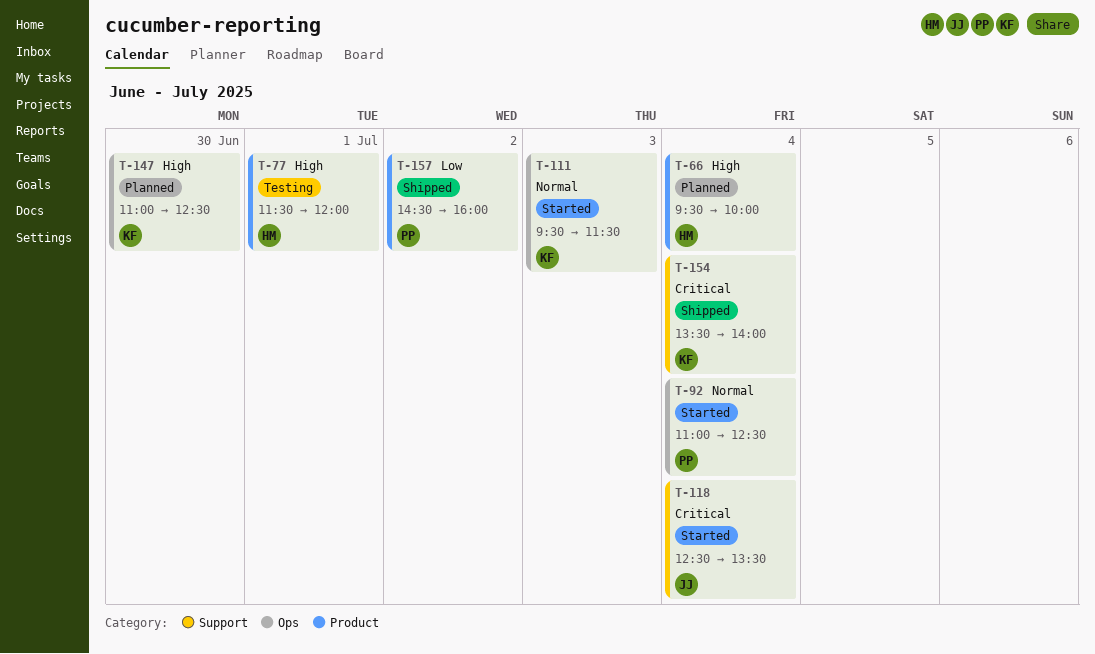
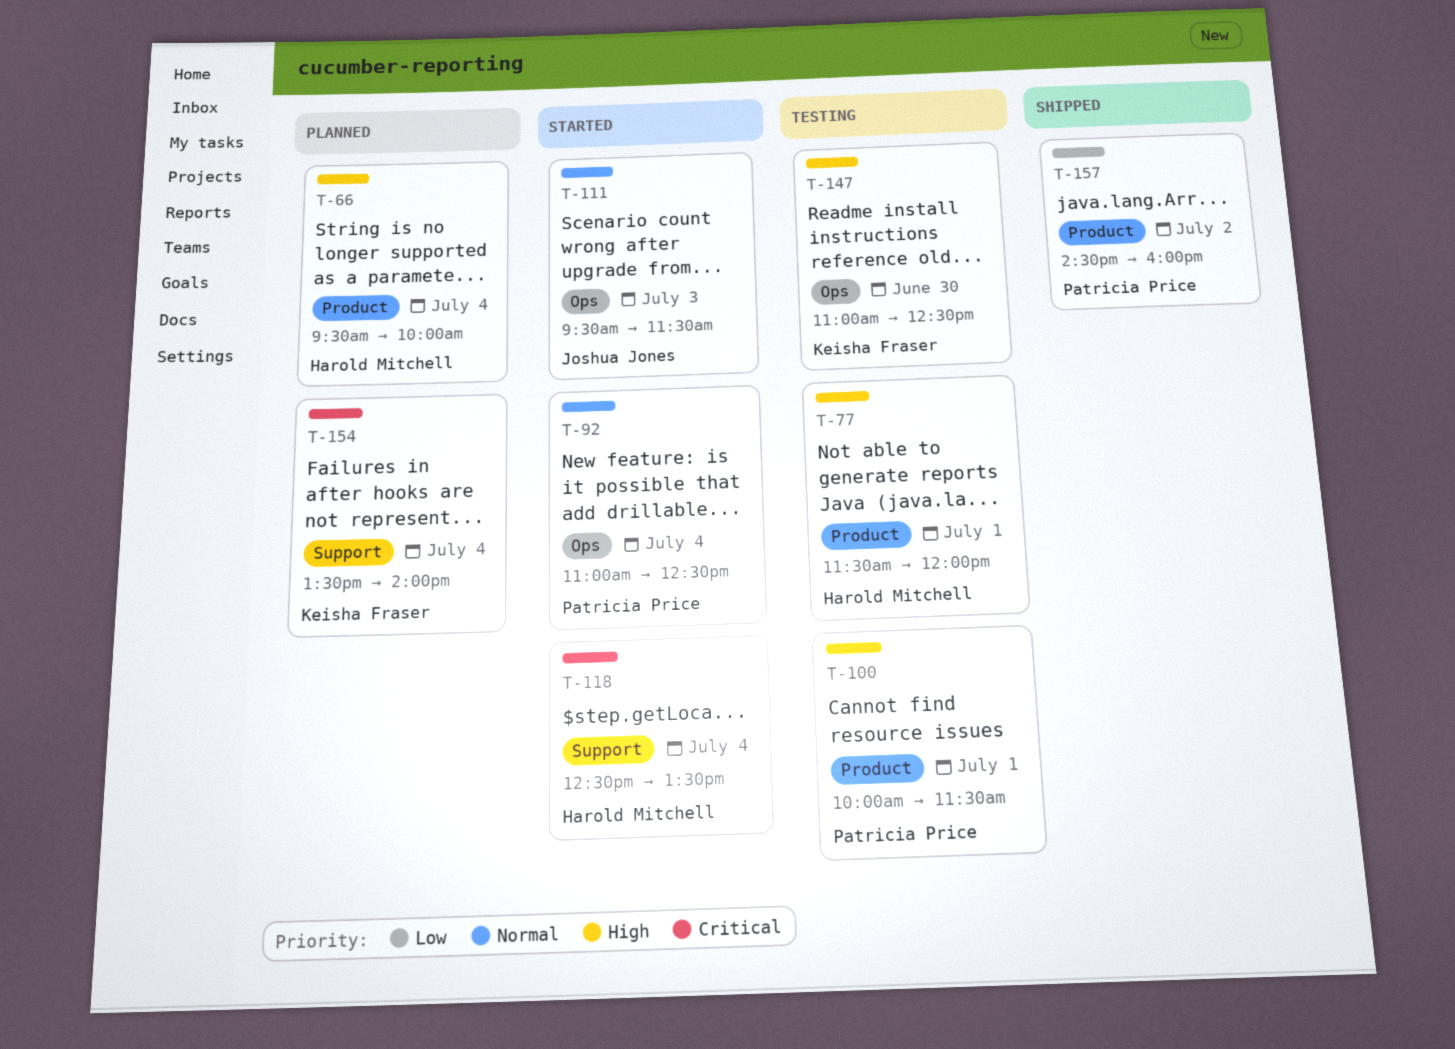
T-100: none -> present
T-111, owner: Keisha Fraser -> Joshua Jones
T-118, owner: Joshua Jones -> Harold Mitchell
T-147, status: Planned -> Testing
T-154, status: Shipped -> Planned

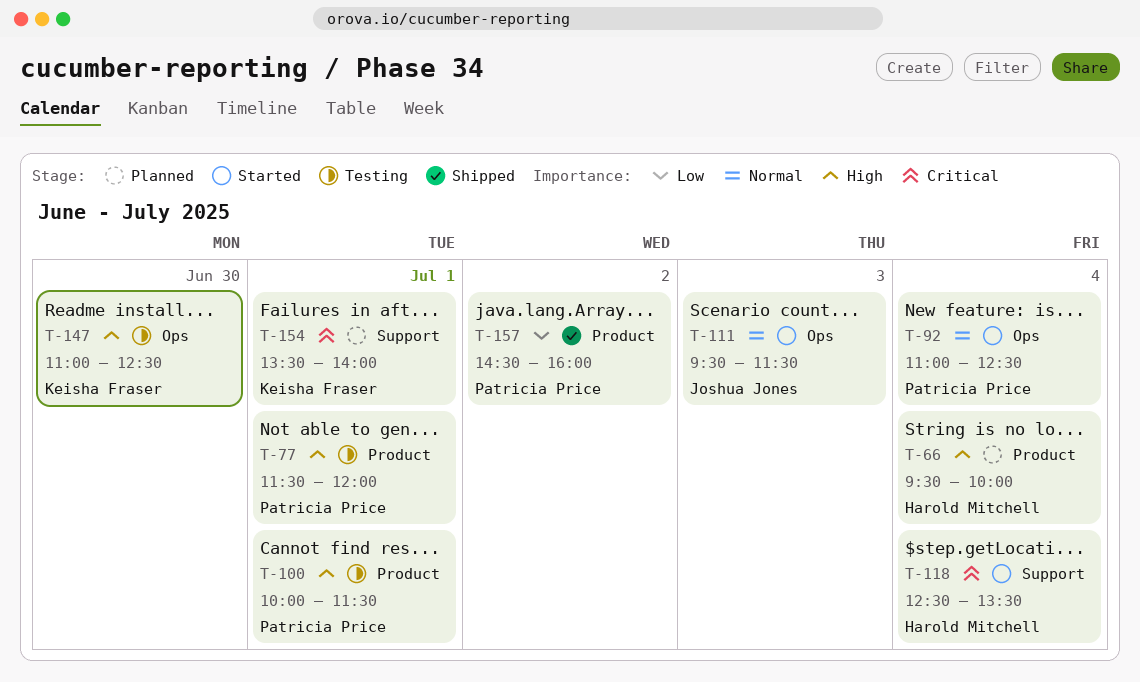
T-77, owner: Harold Mitchell -> Patricia Price
T-154, day: Jul 4 -> Jul 1

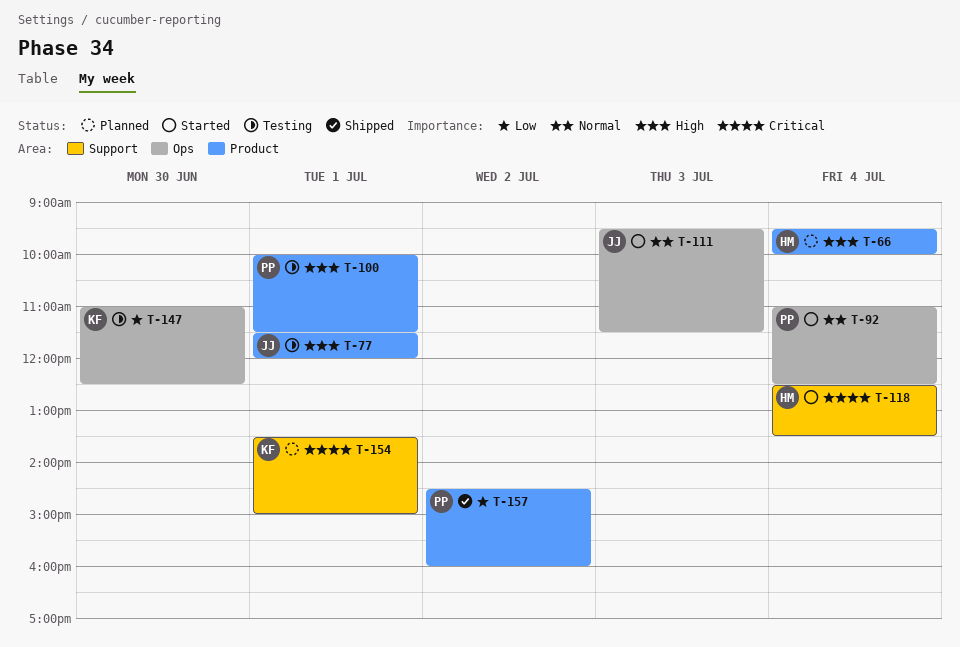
T-77, owner: Patricia Price -> Joshua Jones
T-147, priority: High -> Low
T-154, ends: 14:00 -> 15:00

